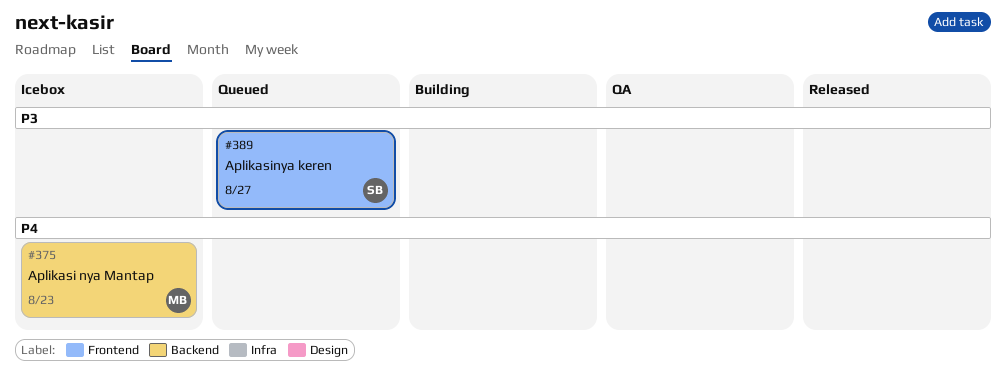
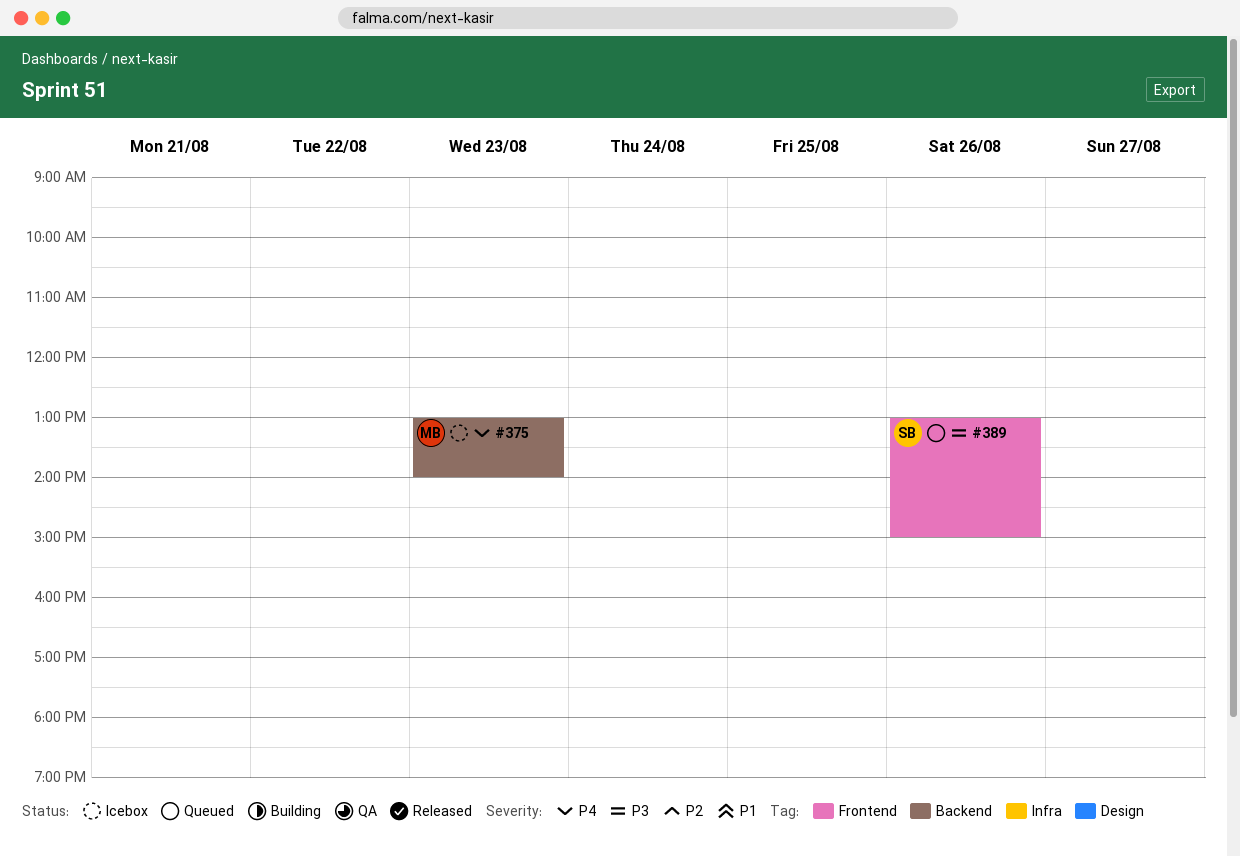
#389, day: Aug 27 -> Aug 26

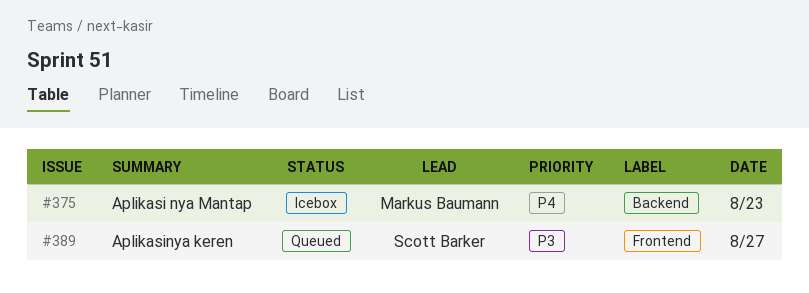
#389, day: Aug 26 -> Aug 27

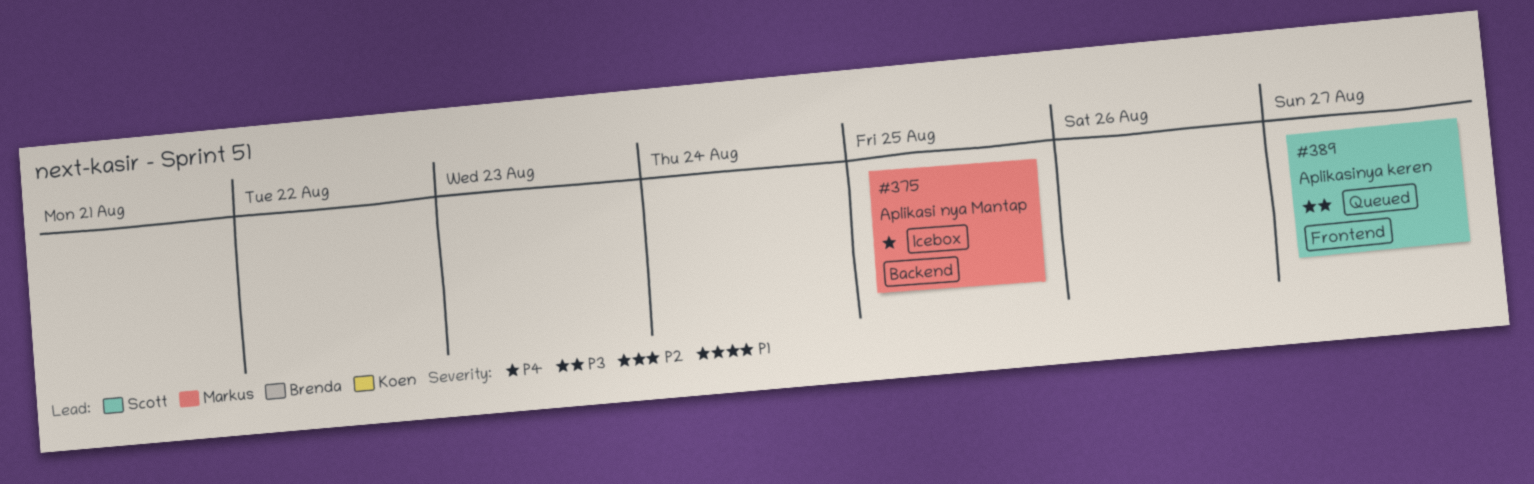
#375, day: Aug 23 -> Aug 25

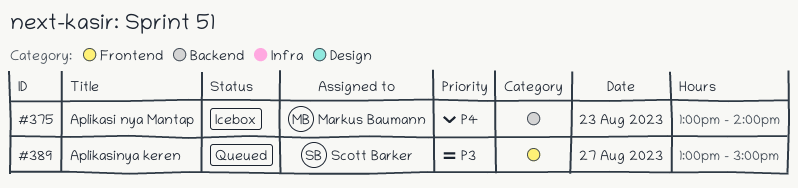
#375, day: Aug 25 -> Aug 23

